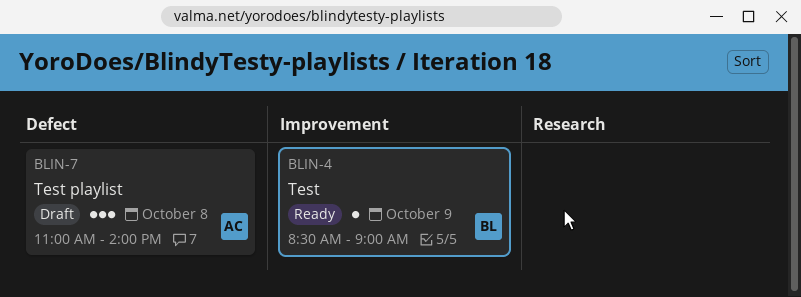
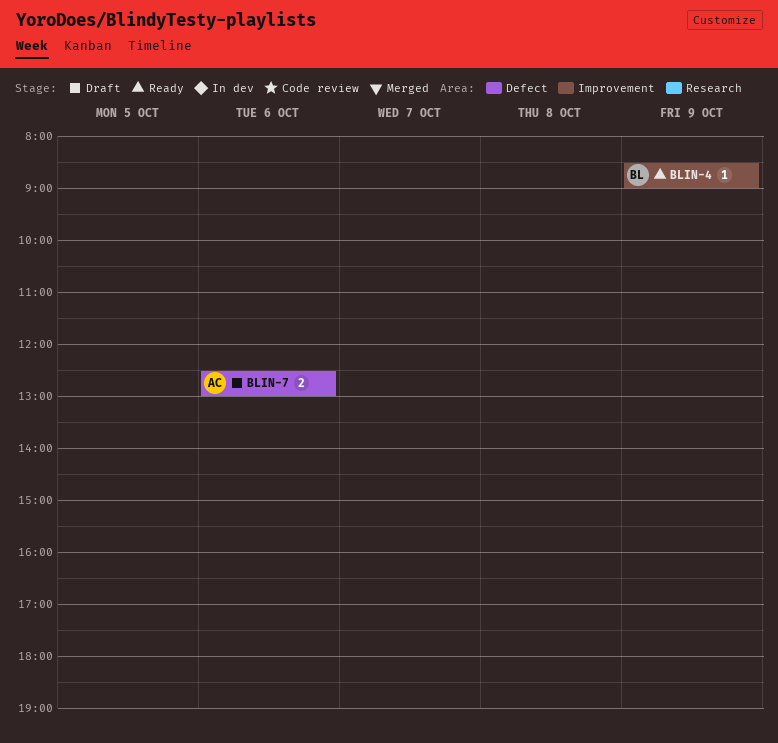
BLIN-7, estimate: 3 -> 2
BLIN-7, day: Oct 8 -> Oct 6
BLIN-7, begins: 11:00 -> 12:30
BLIN-7, ends: 14:00 -> 13:00

